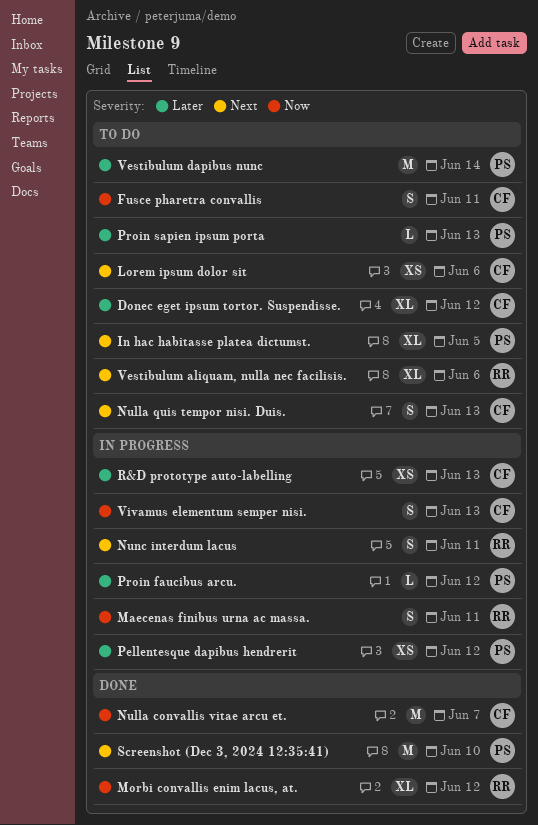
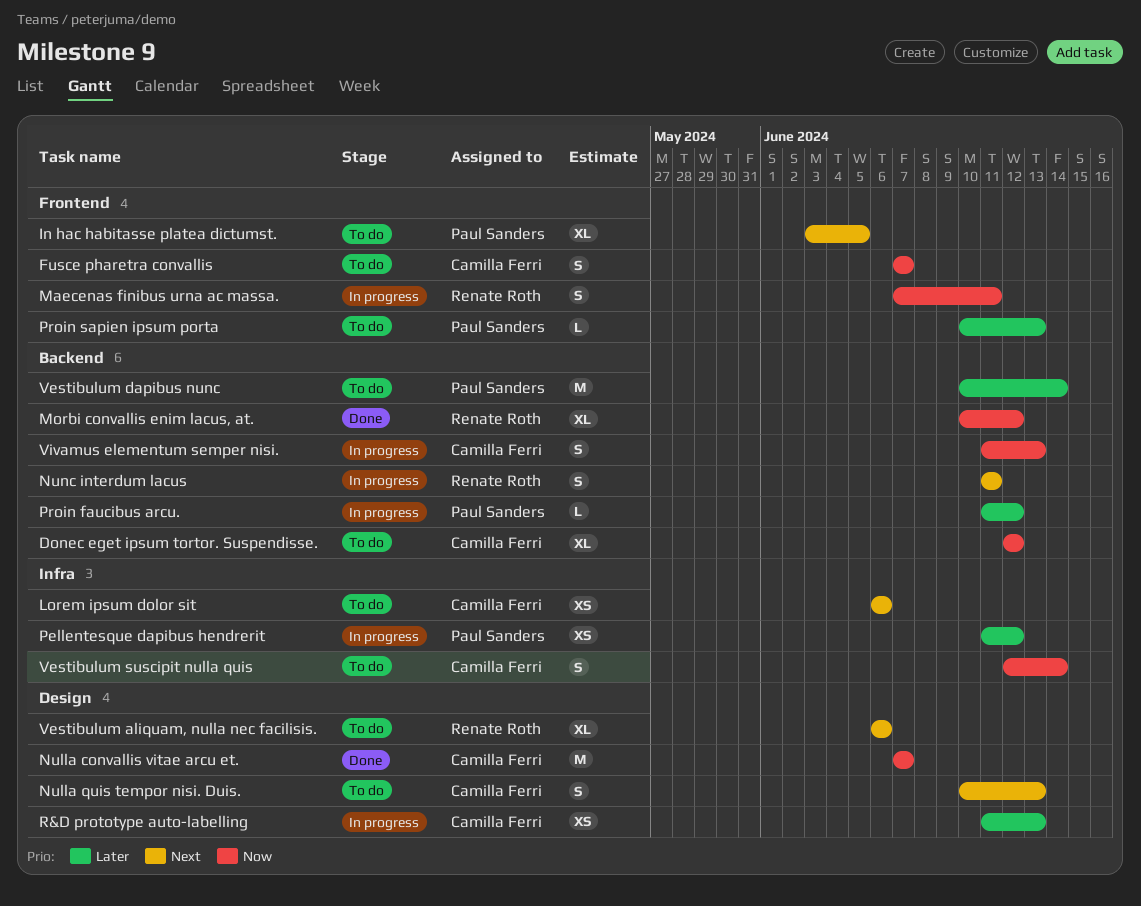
Donec eget ipsum tortor. Suspendisse., priority: Later -> Now
Fusce pharetra convallis, due: Jun 11 -> Jun 7
Screenshot (Dec 3, 2024 12:35:41): present -> none
Vestibulum suscipit nulla quis: none -> present

